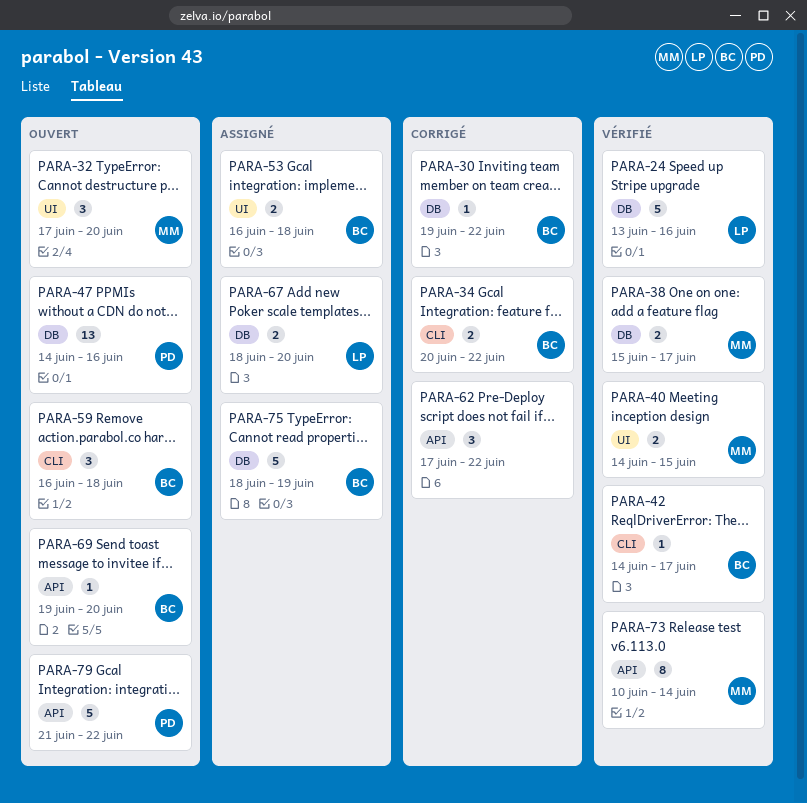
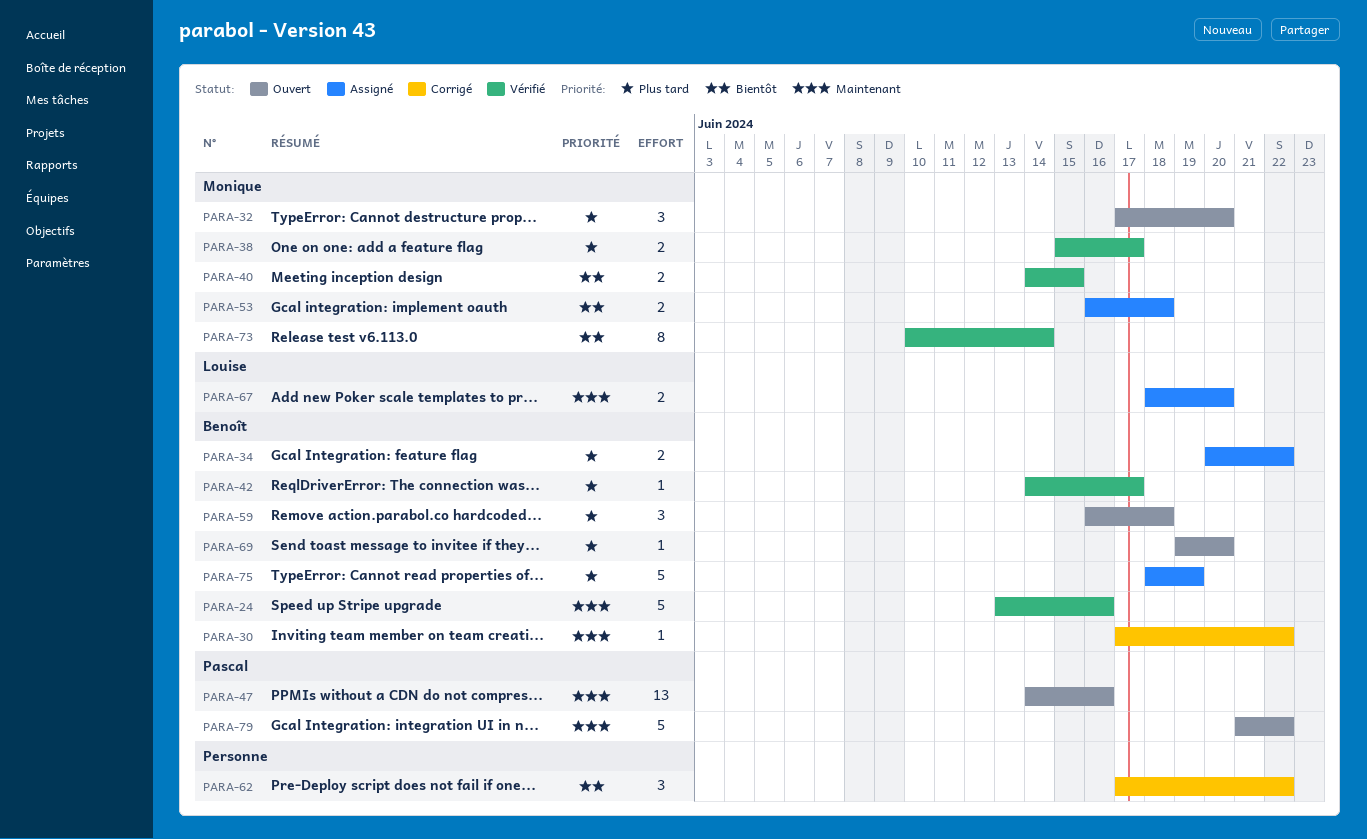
PARA-24, owner: Louise -> Benoît
PARA-30, start: Jun 19 -> Jun 17
PARA-34, status: Corrigé -> Assigné
PARA-53, owner: Benoît -> Monique

